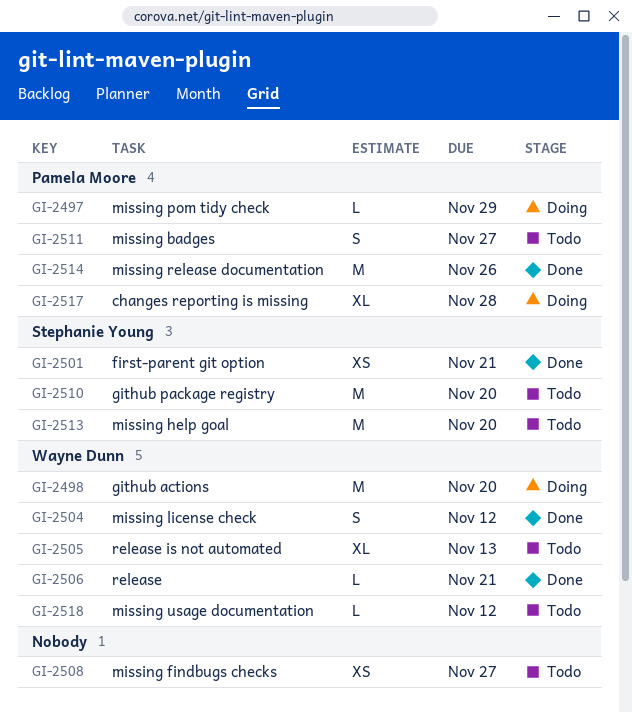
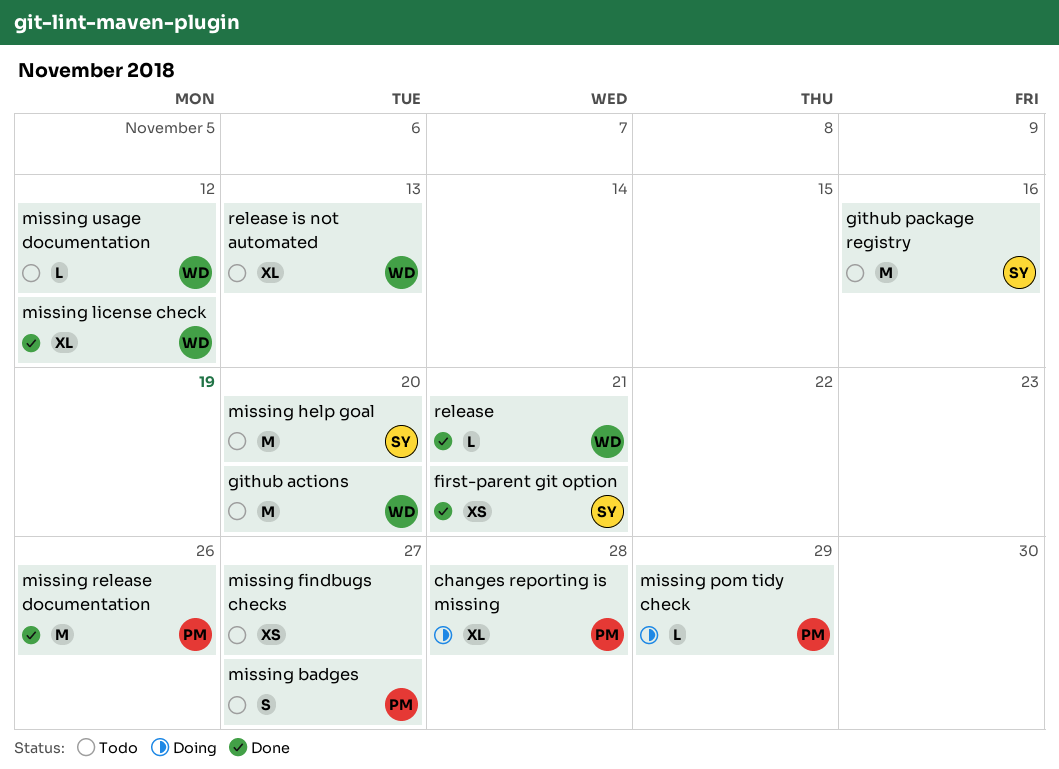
github actions, status: Doing -> Todo
github package registry, due: Nov 20 -> Nov 16
missing license check, estimate: S -> XL

